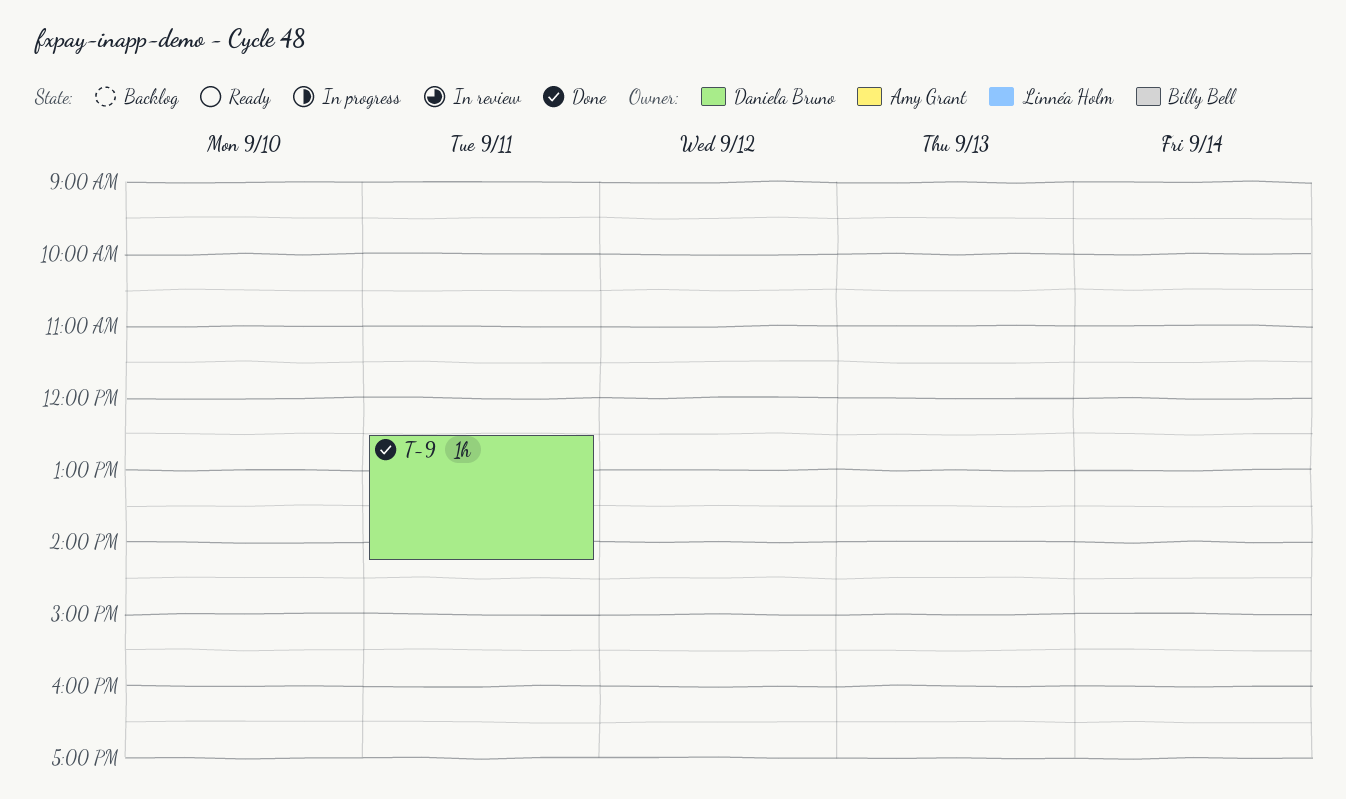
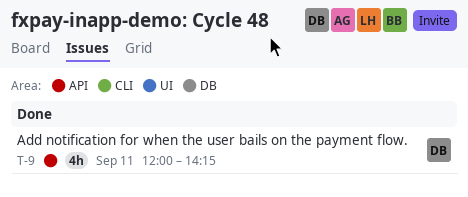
T-9, estimate: 1h -> 4h
T-9, begins: 12:30 -> 12:00

